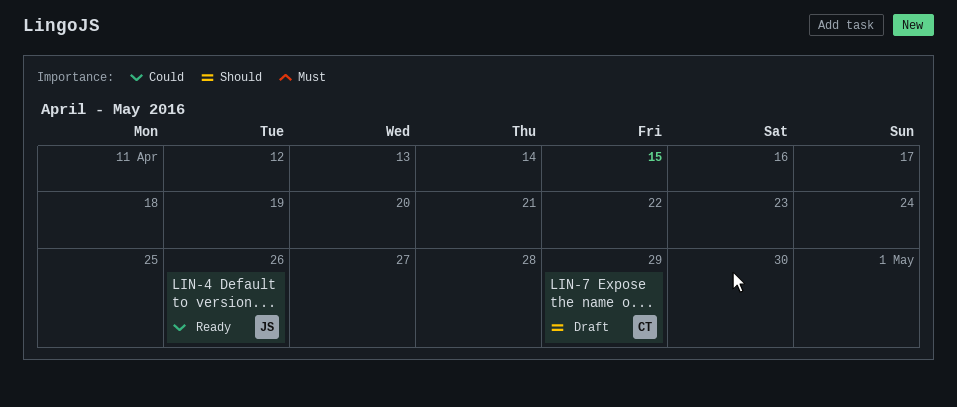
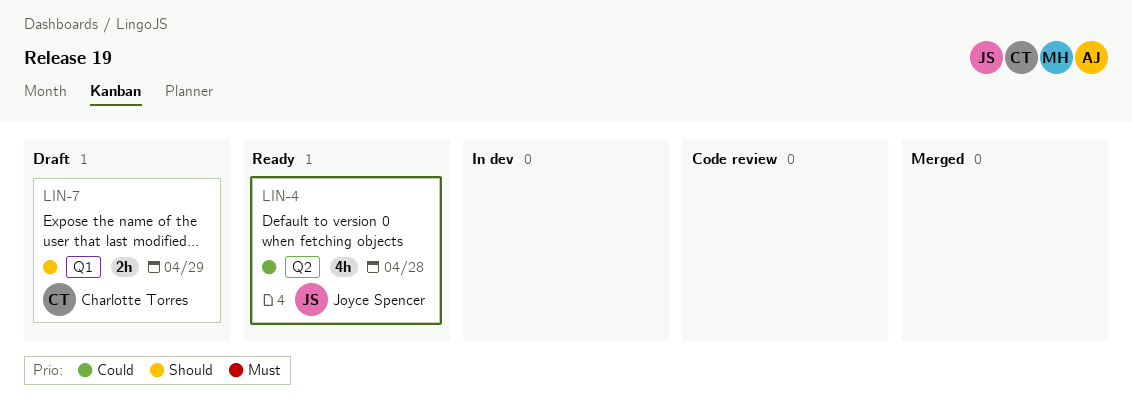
LIN-4, due: Apr 26 -> Apr 28

